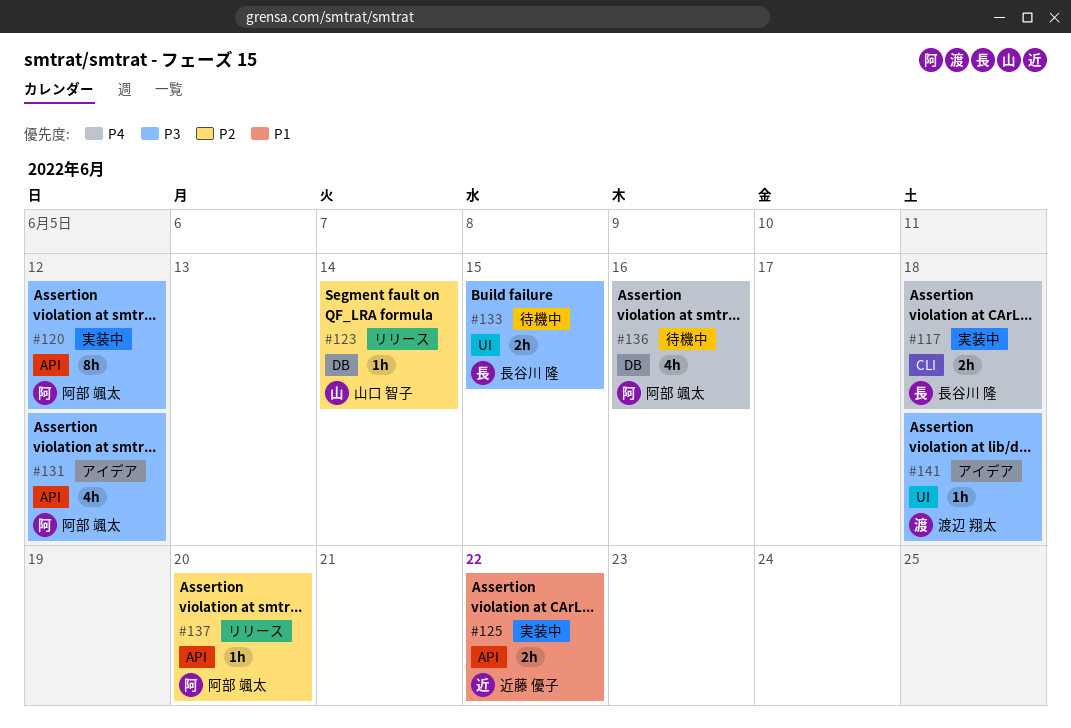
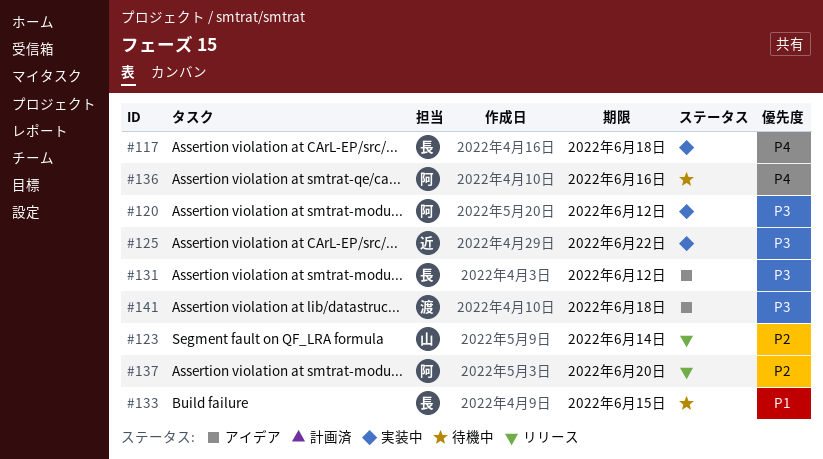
#125, priority: P1 -> P3
#131, owner: 阿部 颯太 -> 長谷川 隆
#133, priority: P3 -> P1

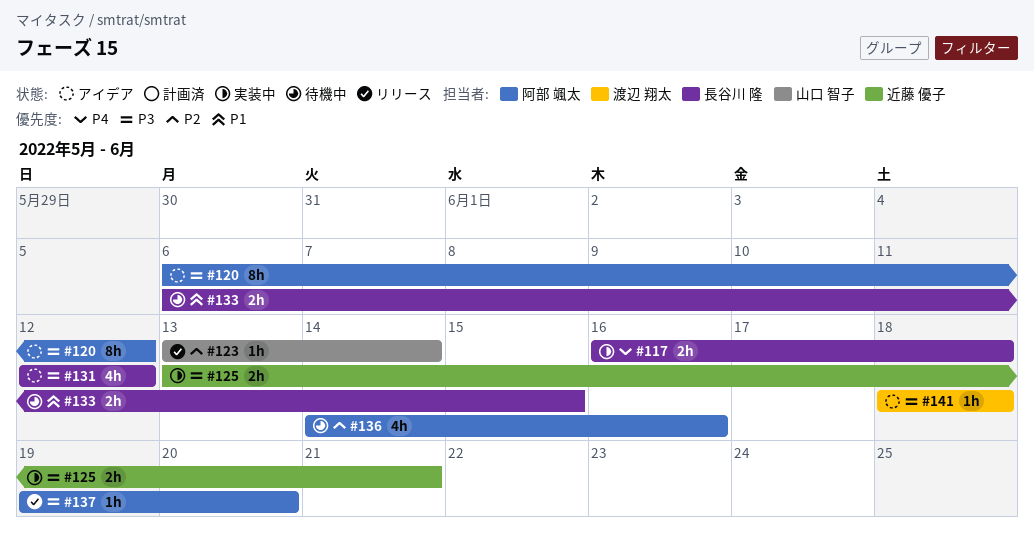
#120, status: 実装中 -> アイデア
#125, due: Jun 22 -> Jun 21
#136, priority: P4 -> P2
#137, priority: P2 -> P3

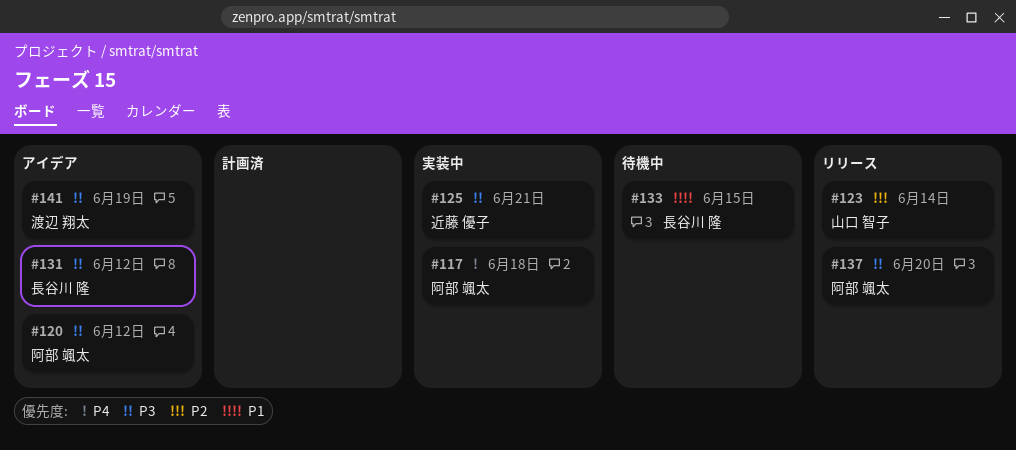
#117, owner: 長谷川 隆 -> 阿部 颯太
#136: present -> none
#141, due: Jun 18 -> Jun 19

